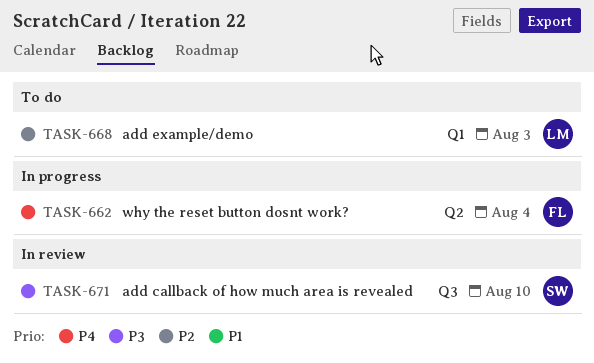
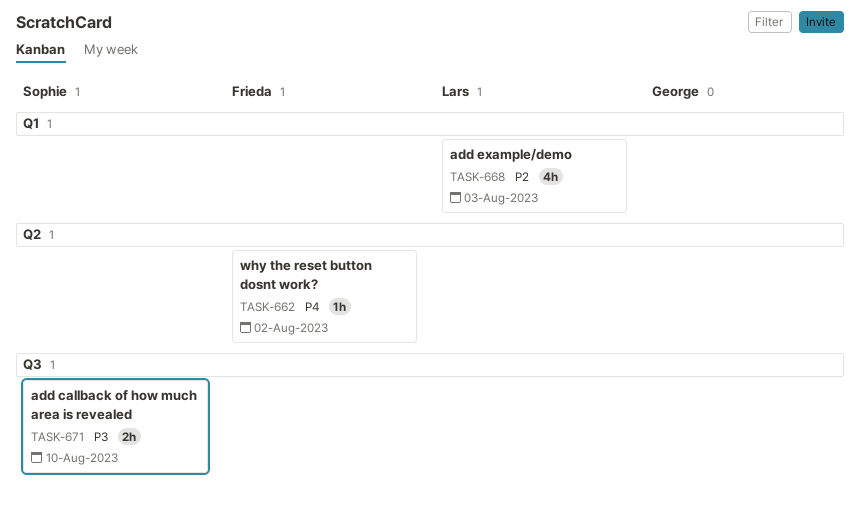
TASK-662, due: Aug 4 -> Aug 2

